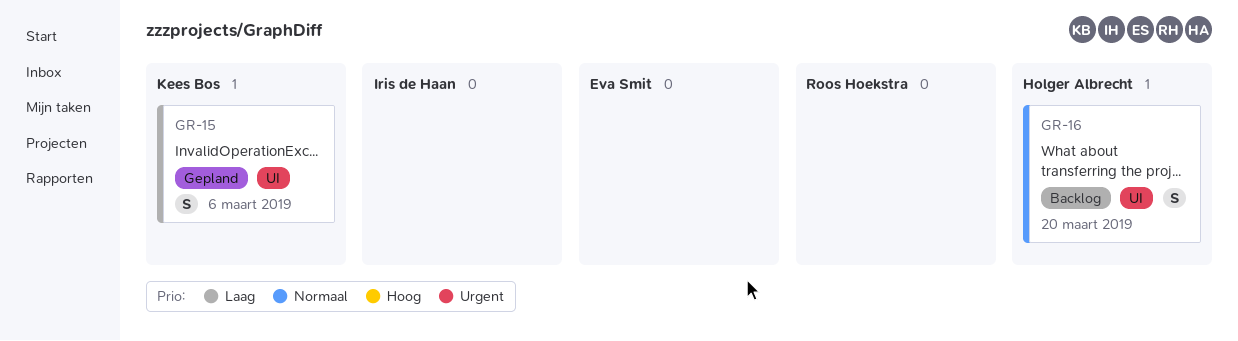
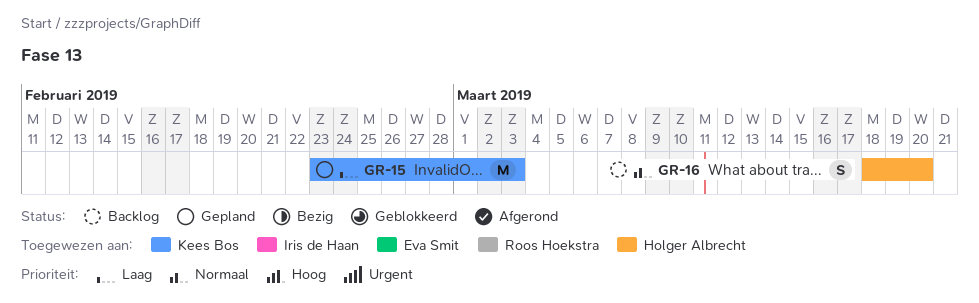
GR-15, estimate: S -> M
GR-15, due: Mar 6 -> Mar 3

